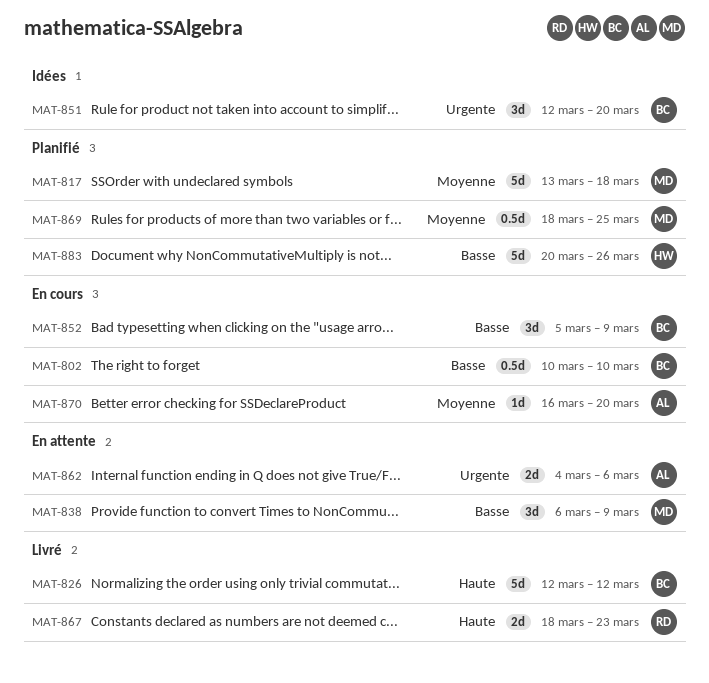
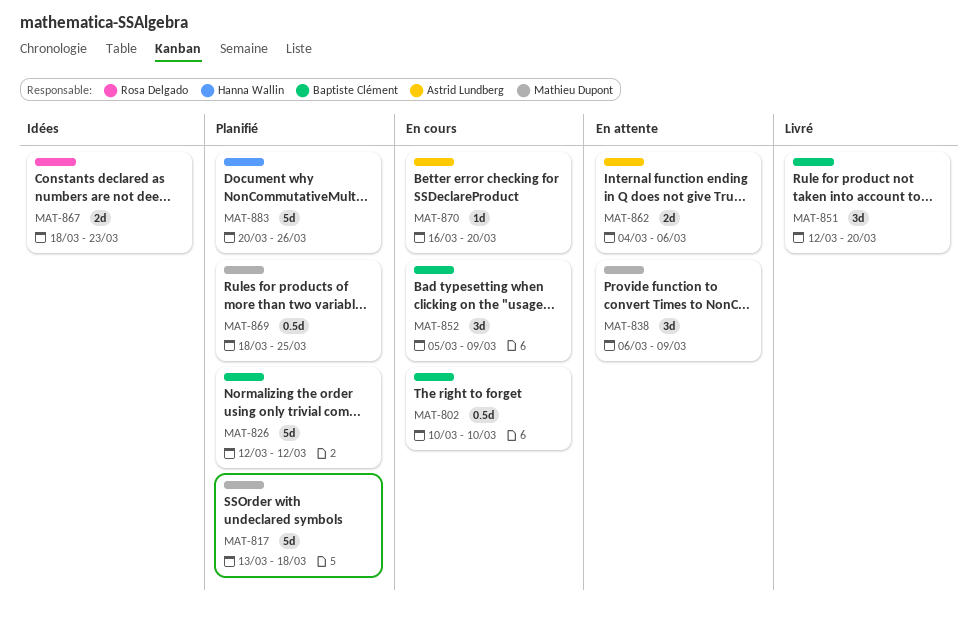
MAT-826, status: Livré -> Planifié
MAT-851, status: Idées -> Livré
MAT-867, status: Livré -> Idées

